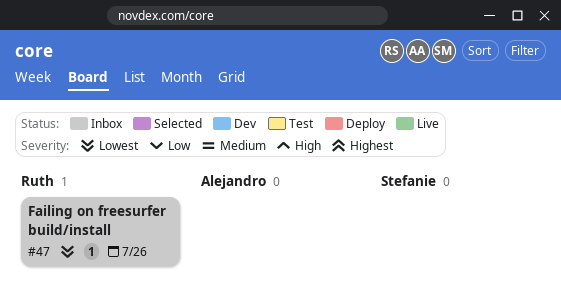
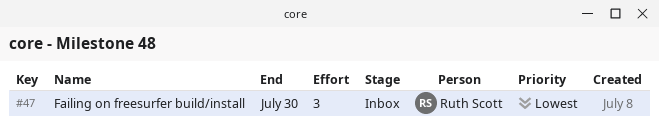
#47, estimate: 1 -> 3
#47, due: Jul 26 -> Jul 30

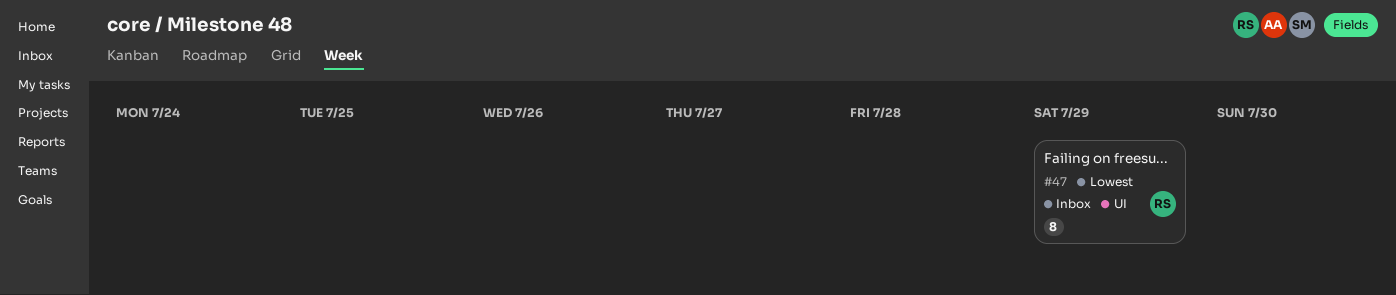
#47, estimate: 3 -> 8
#47, due: Jul 30 -> Jul 29

